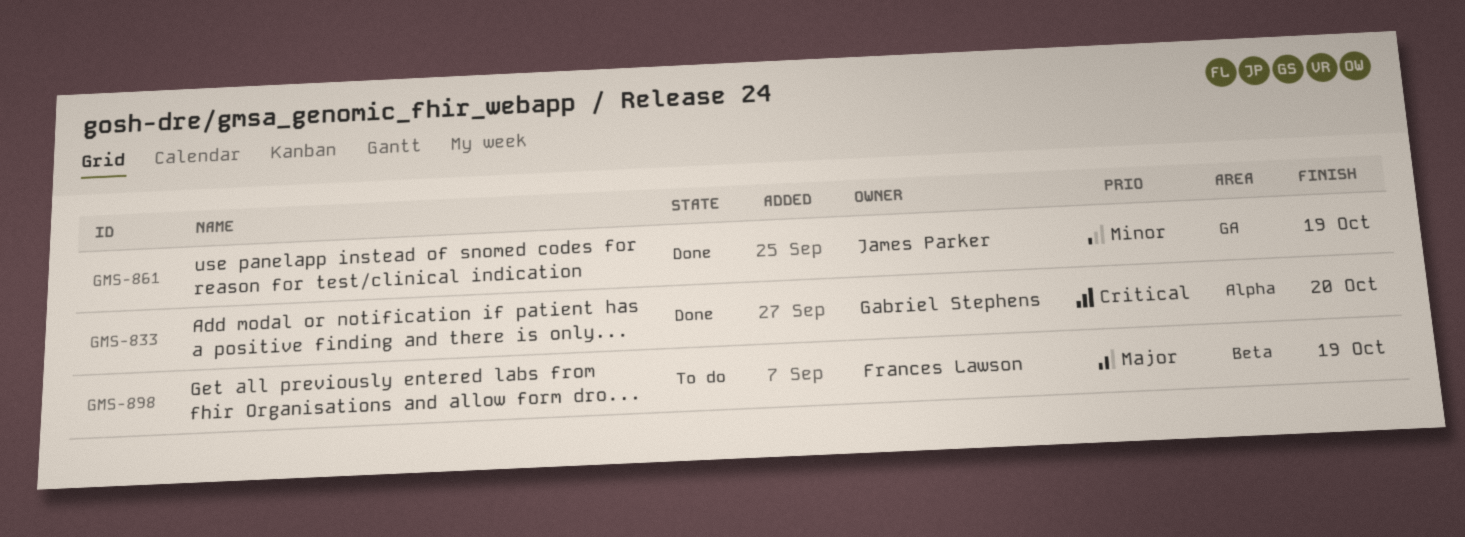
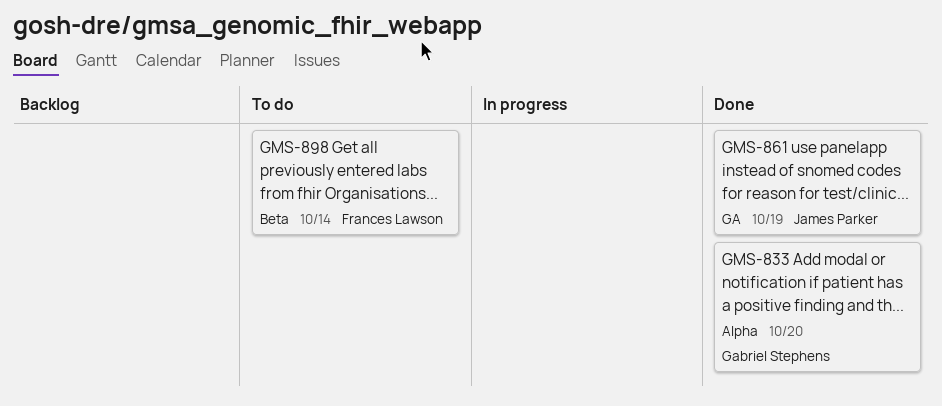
GMS-898, due: Oct 19 -> Oct 14

